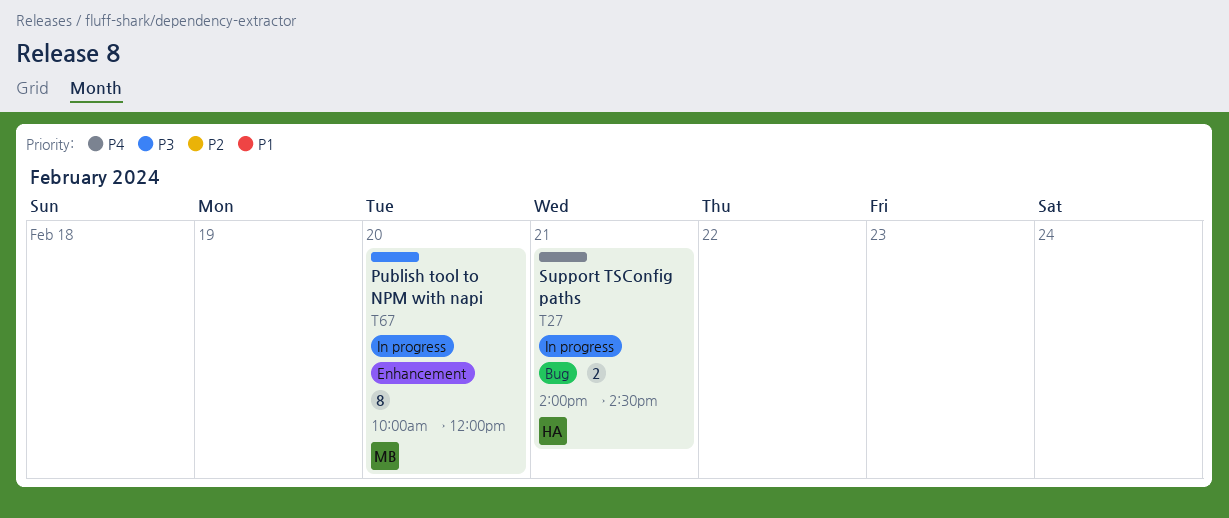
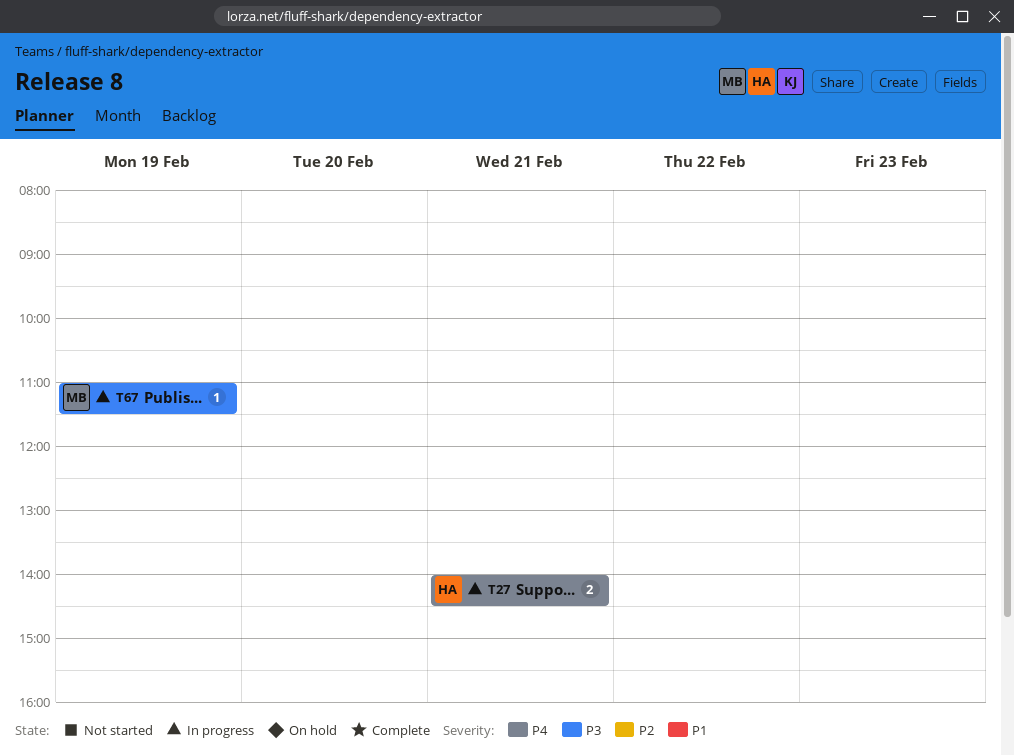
T67, estimate: 8 -> 1
T67, day: Feb 20 -> Feb 19
T67, begins: 10:00 -> 11:00
T67, ends: 12:00 -> 11:30

